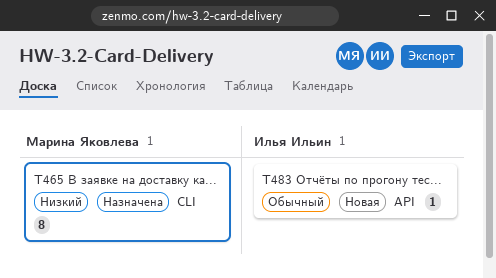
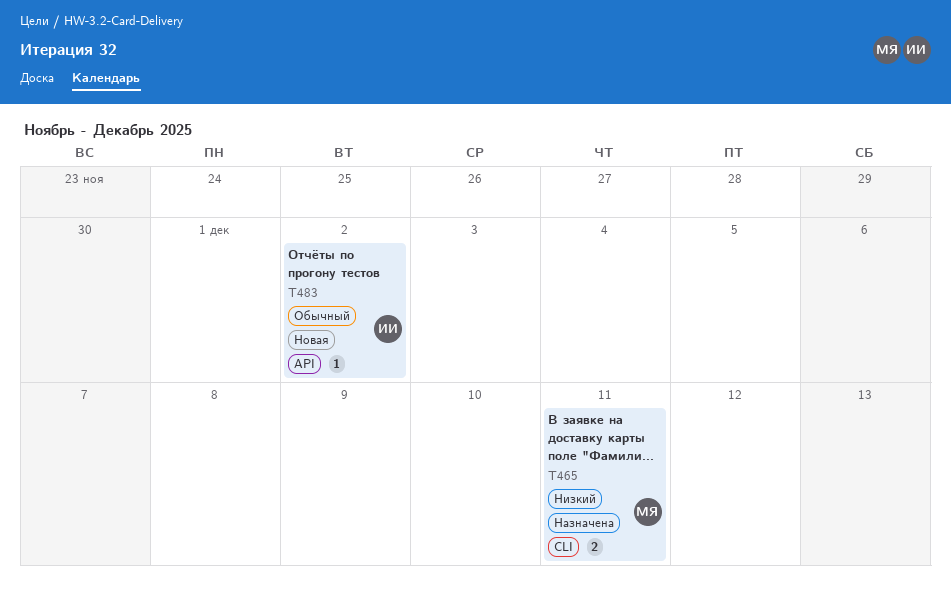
T465, estimate: 8 -> 2

